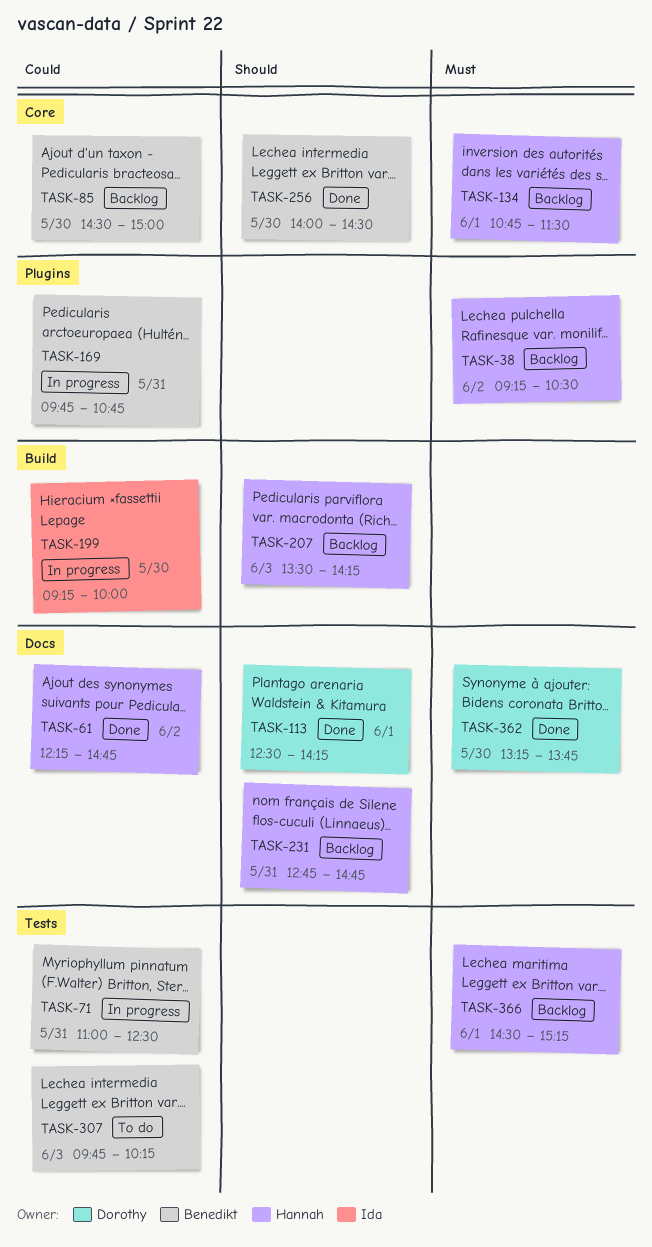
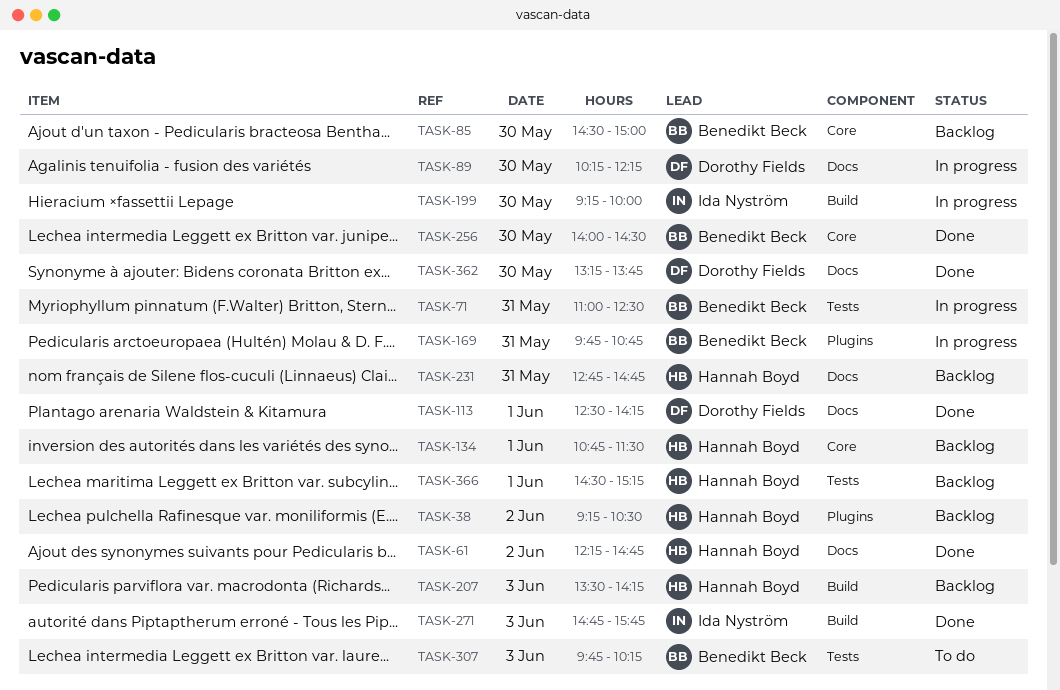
TASK-89: none -> present
TASK-271: none -> present

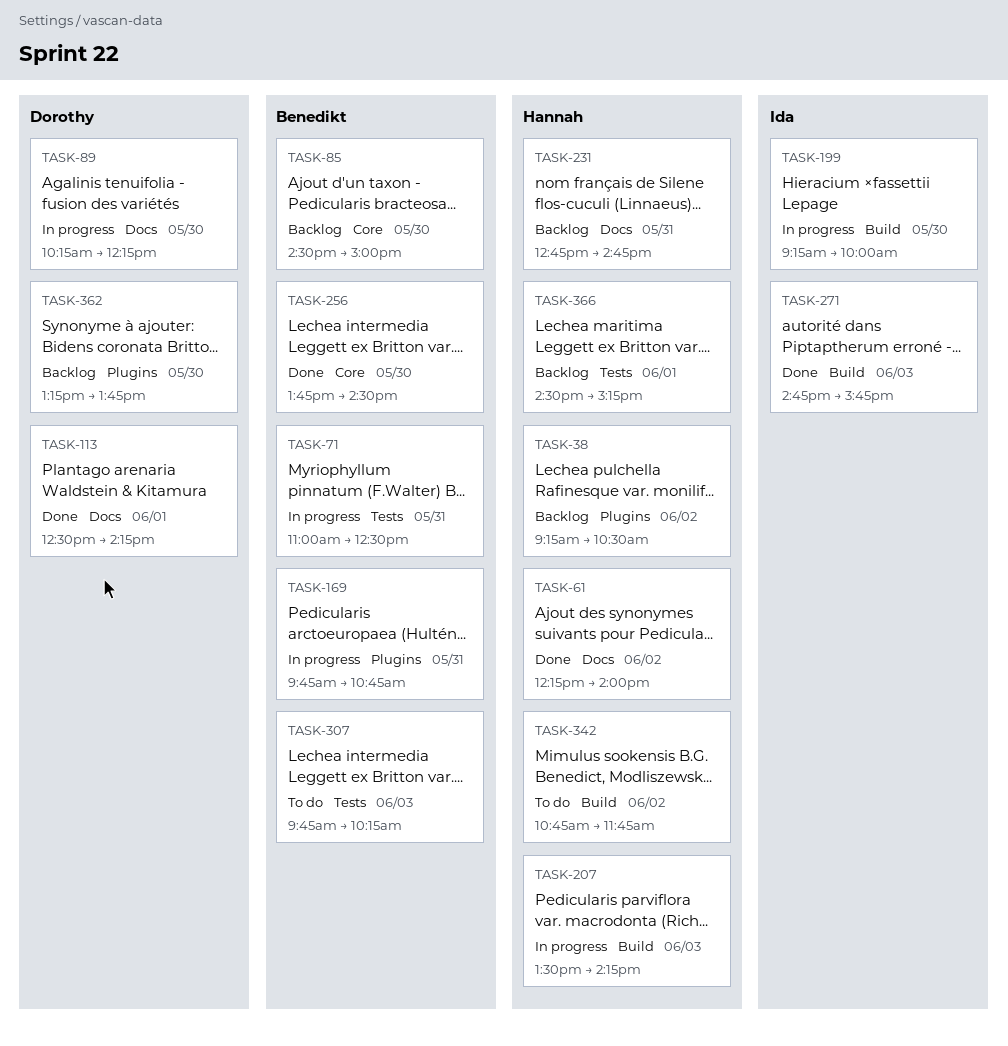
TASK-61, ends: 14:45 -> 14:00
TASK-134: present -> none
TASK-207, status: Backlog -> In progress
TASK-256, begins: 14:00 -> 13:45
TASK-342: none -> present
TASK-362, status: Done -> Backlog
TASK-362, label: Docs -> Plugins

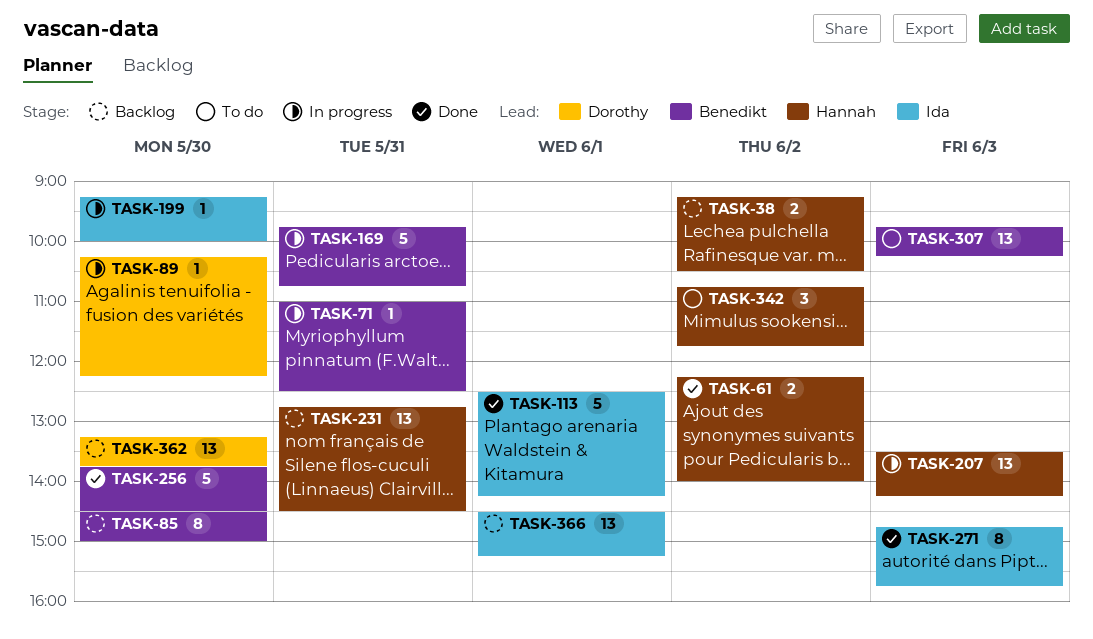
TASK-113, owner: Dorothy -> Ida
TASK-231, ends: 14:45 -> 14:30
TASK-366, owner: Hannah -> Ida

